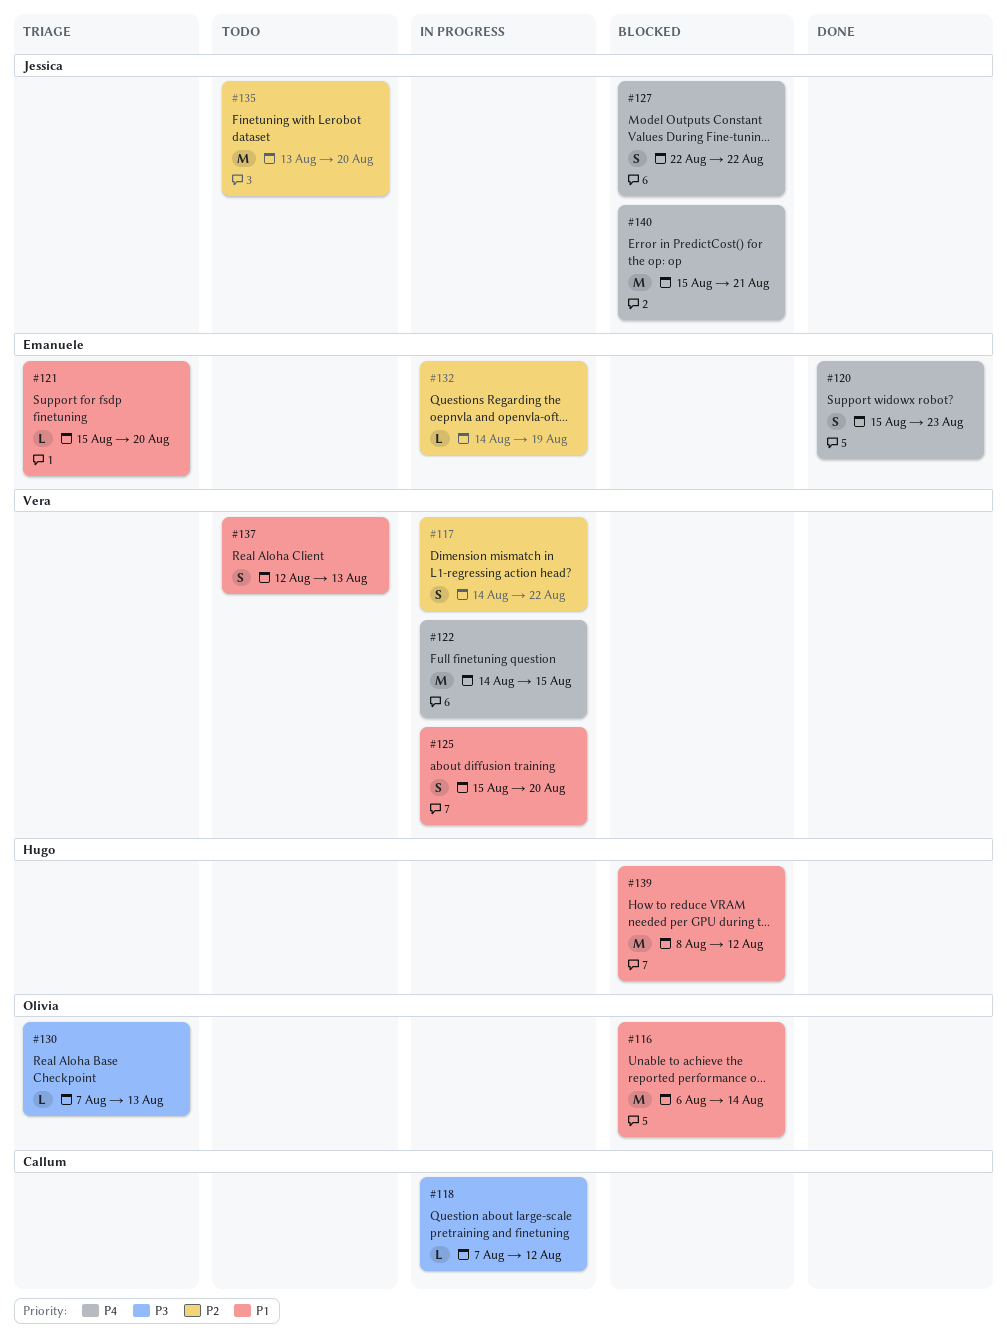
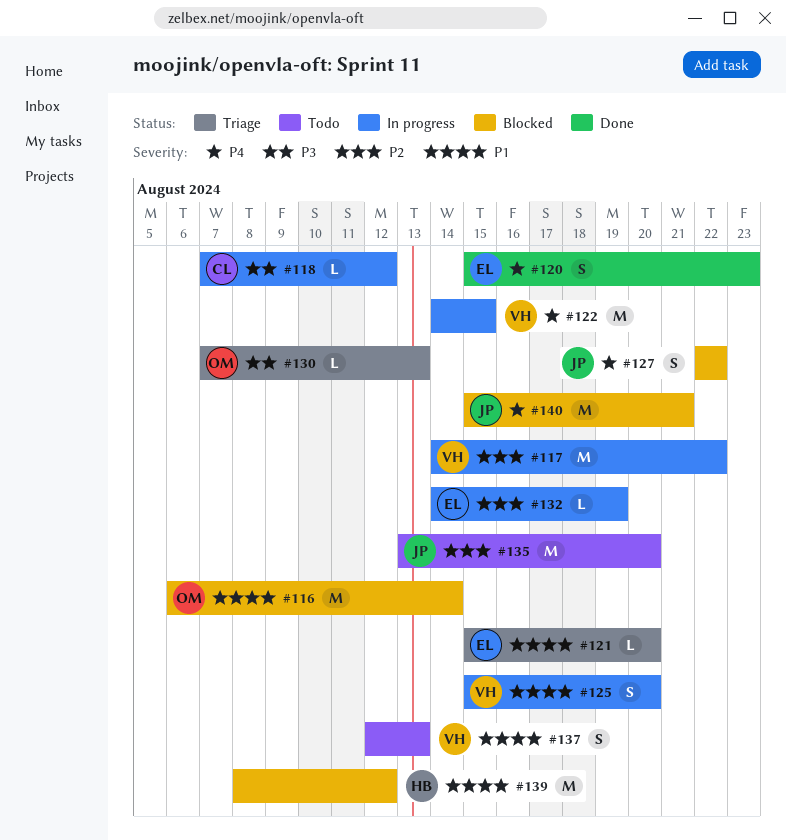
#117, estimate: S -> M

